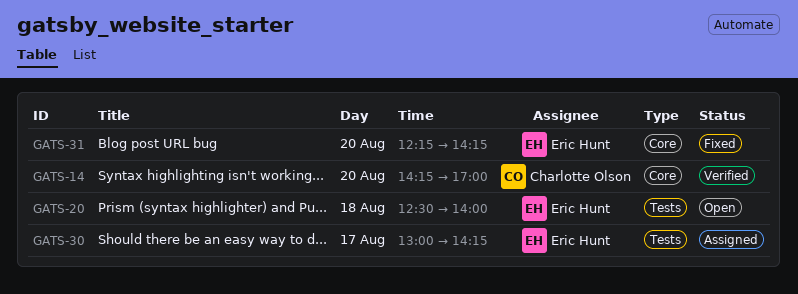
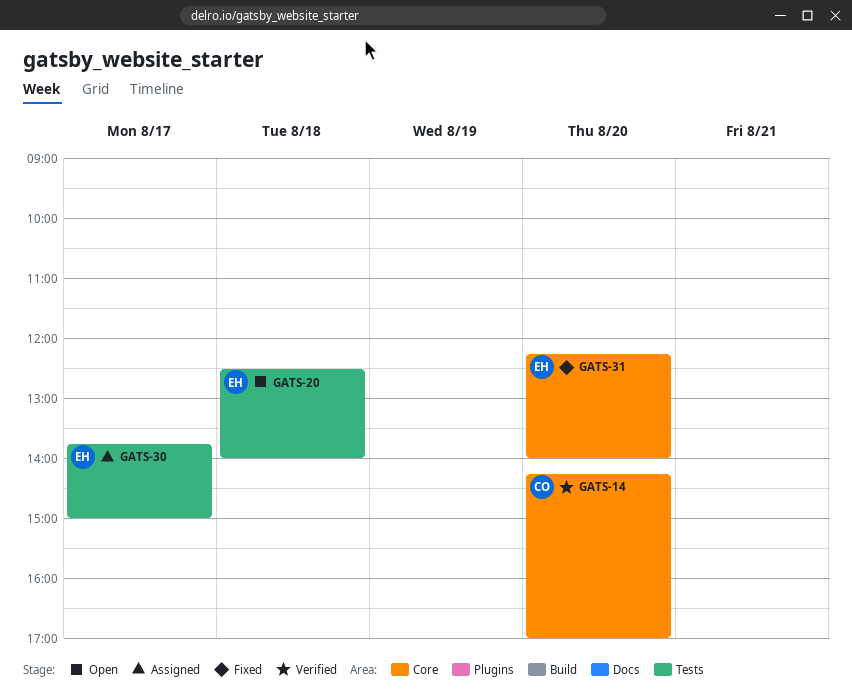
GATS-30, begins: 13:00 -> 13:45
GATS-30, ends: 14:15 -> 15:00
GATS-31, ends: 14:15 -> 14:00

